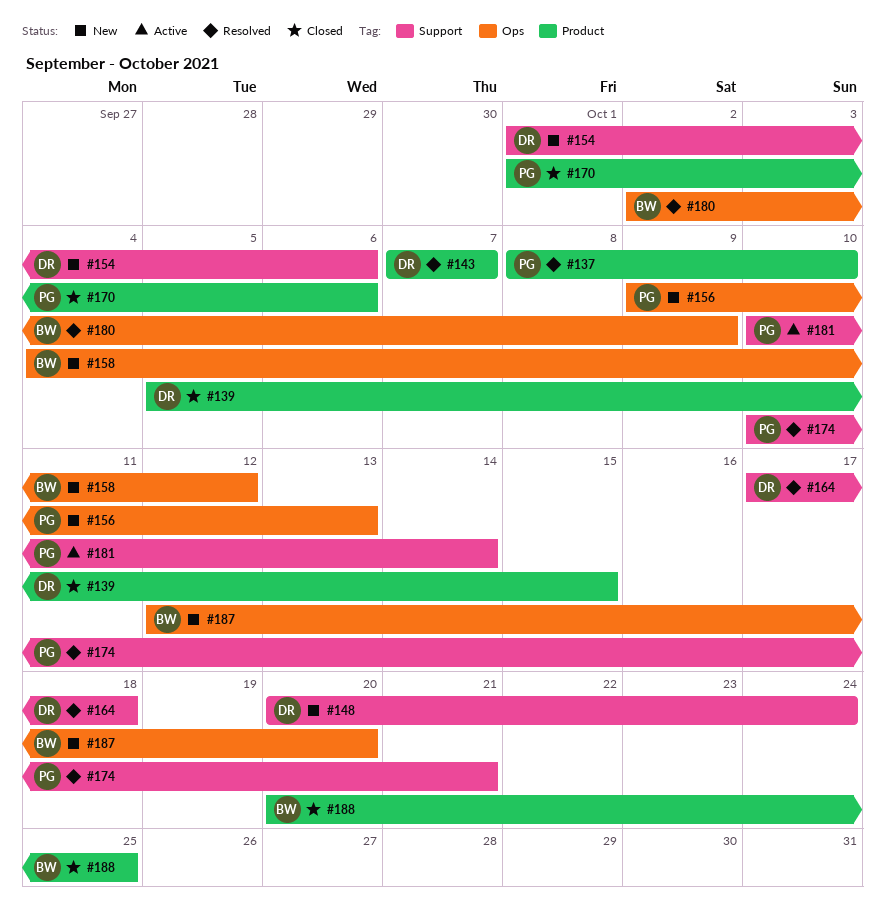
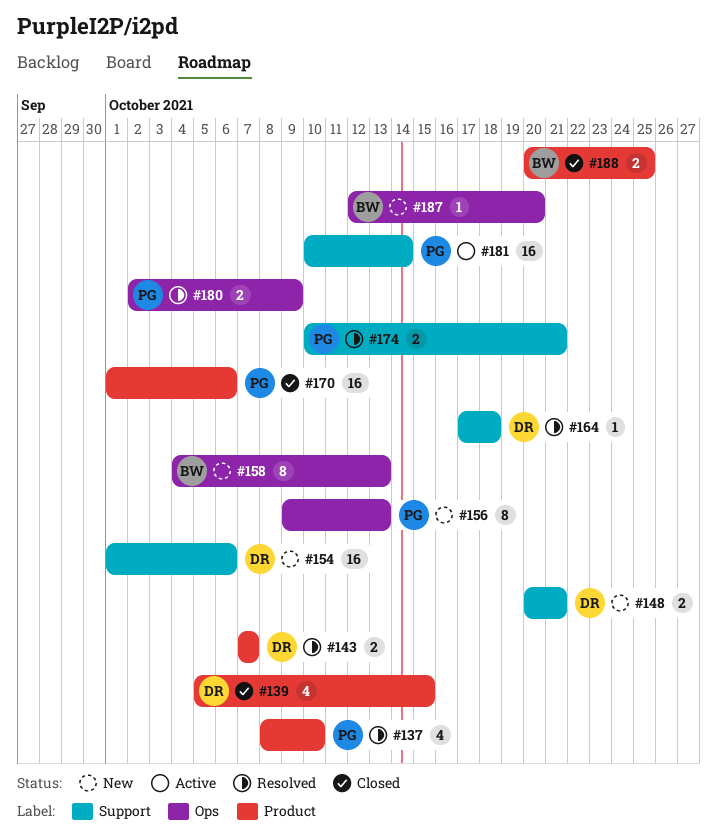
#148, due: Oct 24 -> Oct 21
#158, due: Oct 12 -> Oct 13
#180, owner: BW -> PG

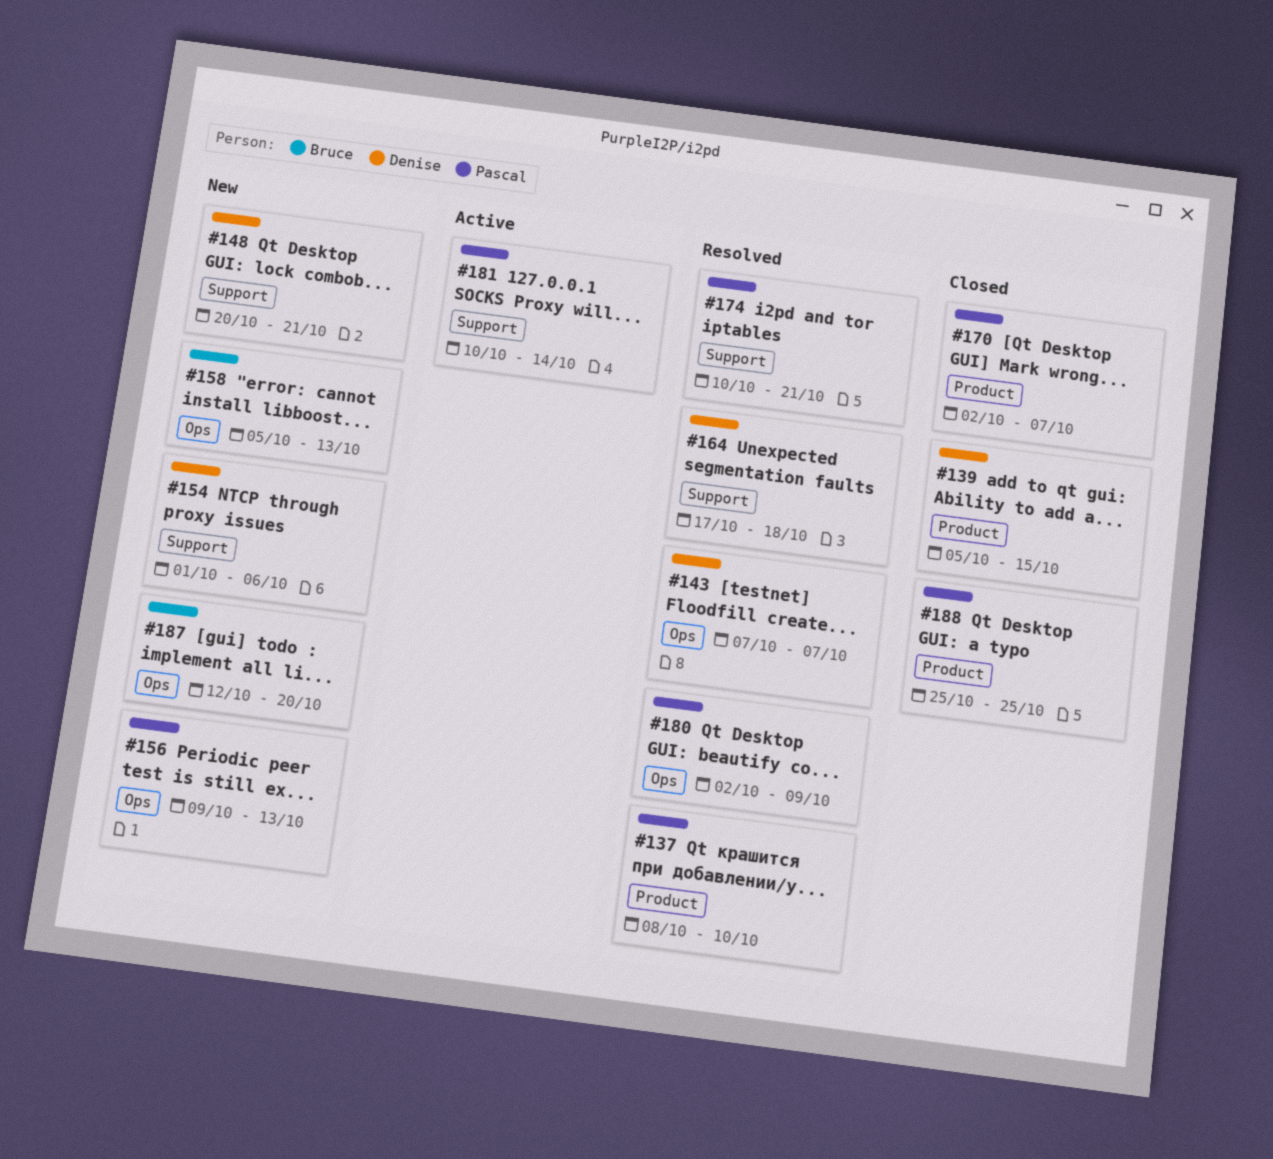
#143, label: Product -> Ops
#158, start: Oct 4 -> Oct 5
#170, start: Oct 1 -> Oct 2
#170, due: Oct 6 -> Oct 7
#188, owner: Bruce -> Pascal
#188, start: Oct 20 -> Oct 25

